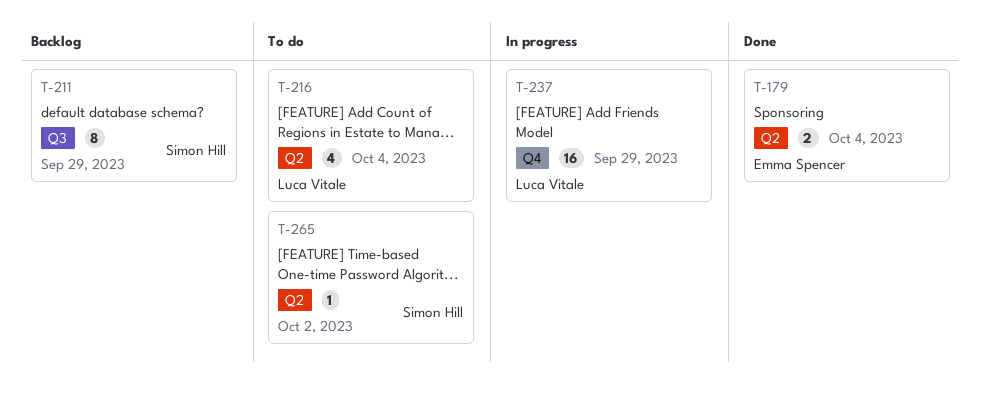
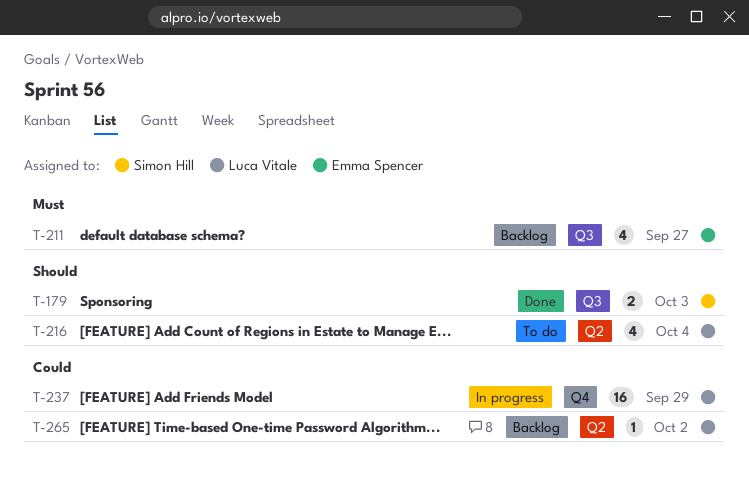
T-179, owner: Emma Spencer -> Simon Hill
T-179, label: Q2 -> Q3
T-179, due: Oct 4 -> Oct 3
T-211, owner: Simon Hill -> Emma Spencer
T-211, estimate: 8 -> 4
T-211, due: Sep 29 -> Sep 27
T-265, status: To do -> Backlog
T-265, owner: Simon Hill -> Luca Vitale

